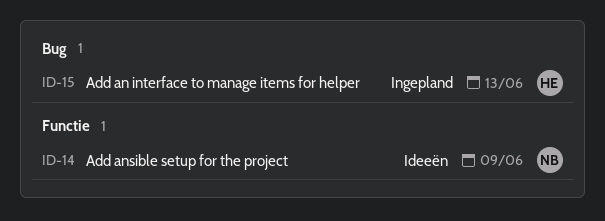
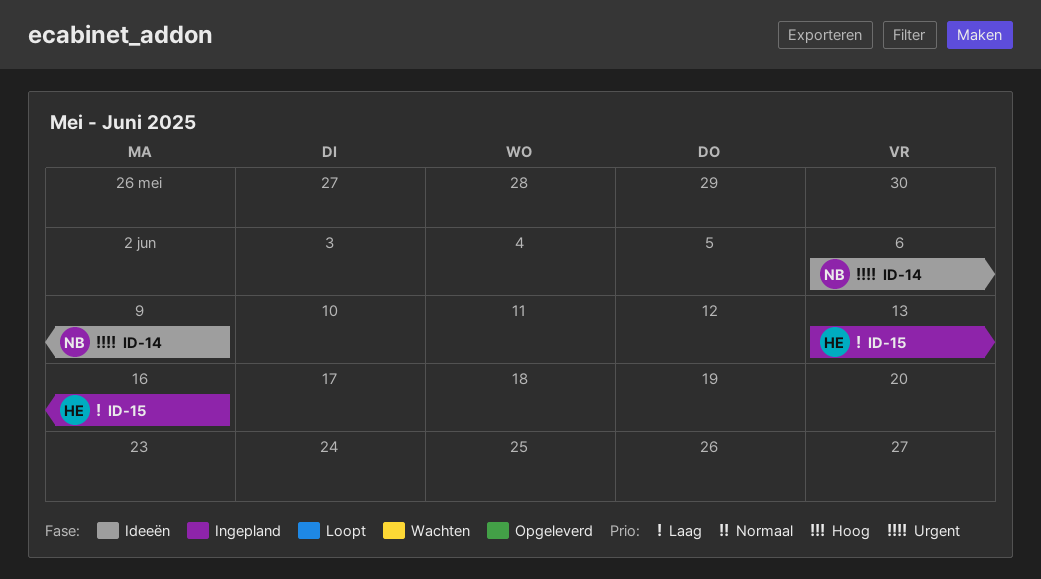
ID-15, due: Jun 13 -> Jun 16

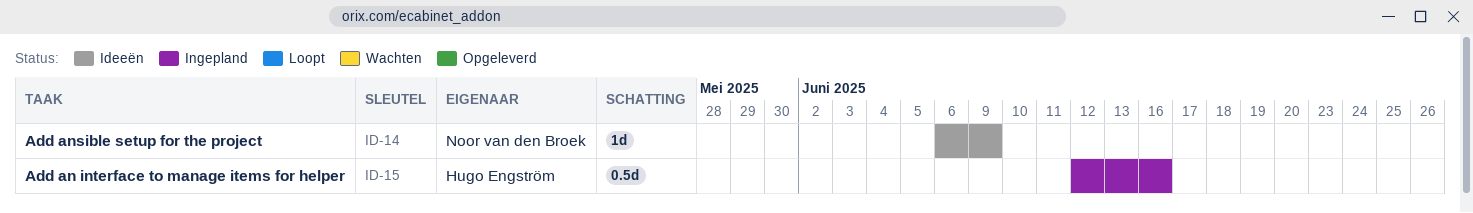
ID-15, start: Jun 13 -> Jun 12

